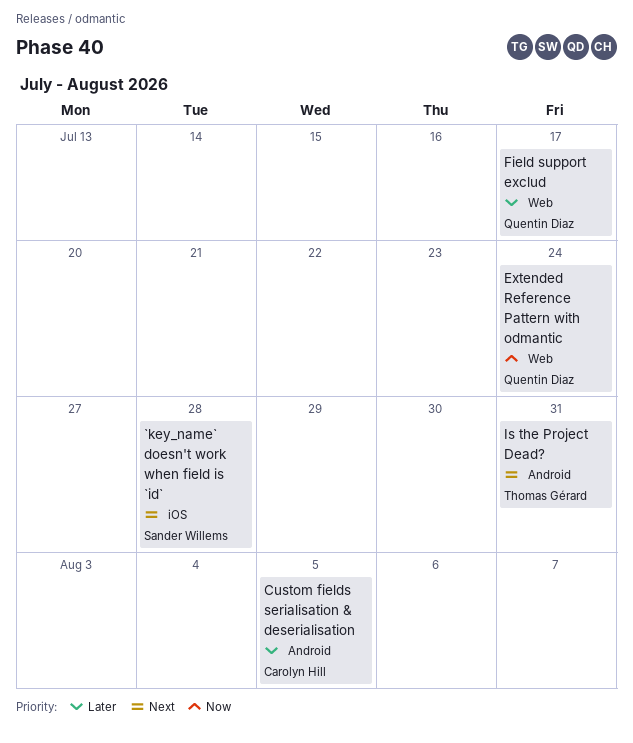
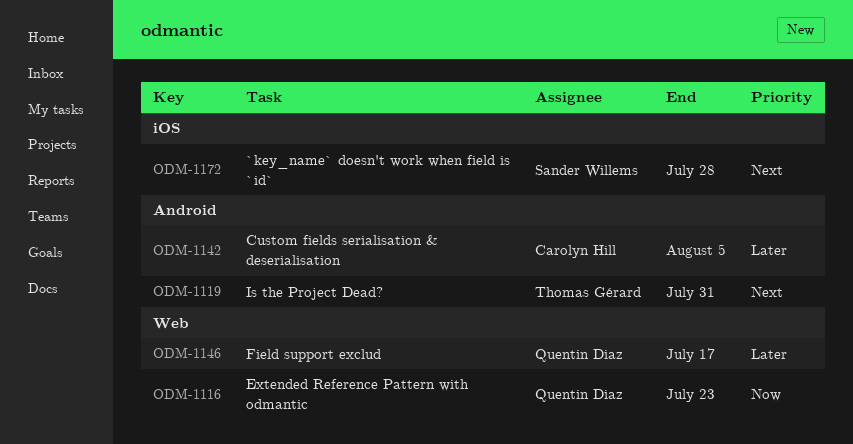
Extended Reference Pattern with odmantic, due: Jul 24 -> Jul 23

